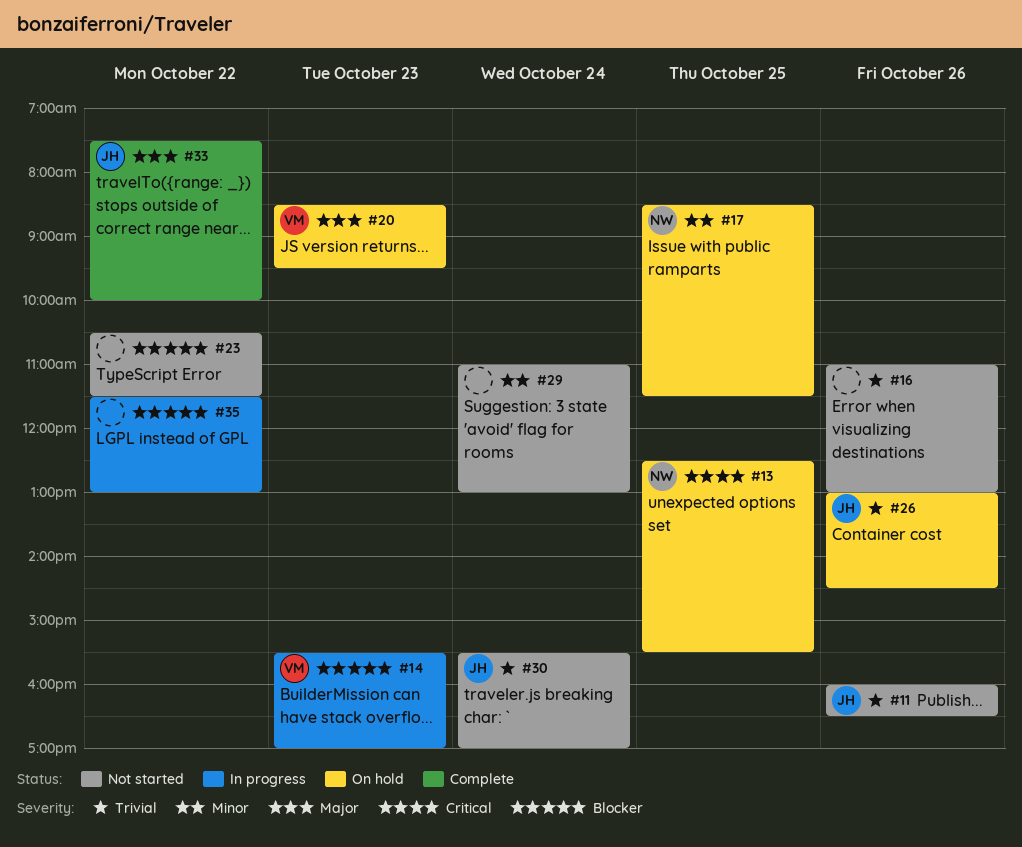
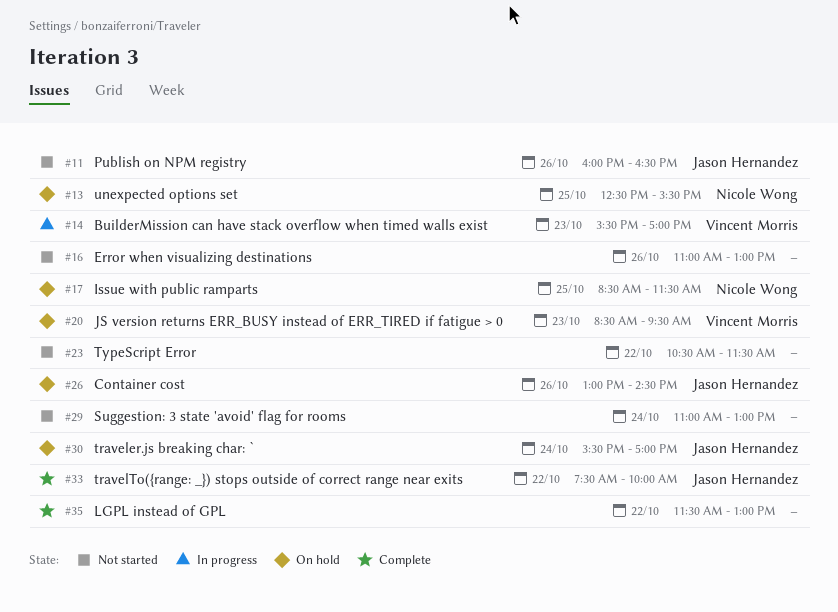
#30, status: Not started -> On hold
#35, status: In progress -> Complete

